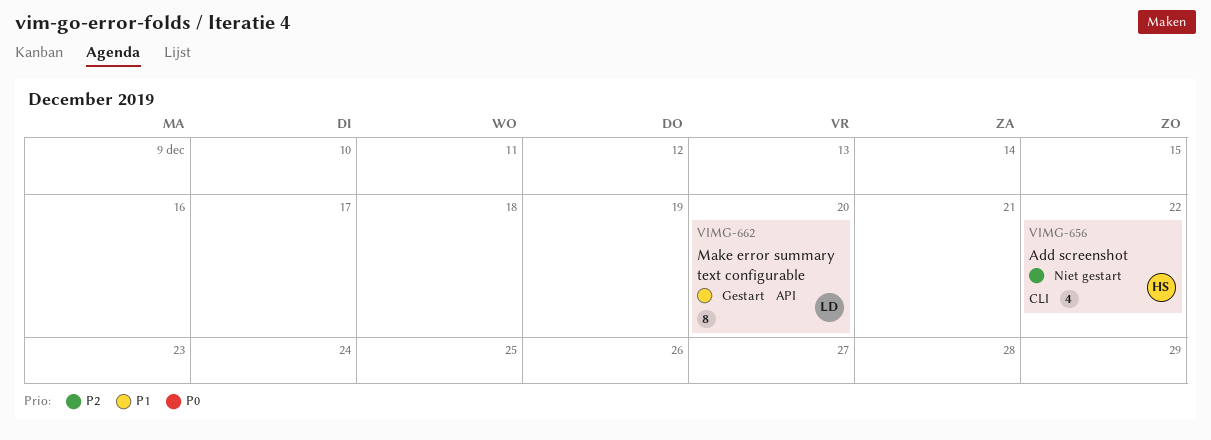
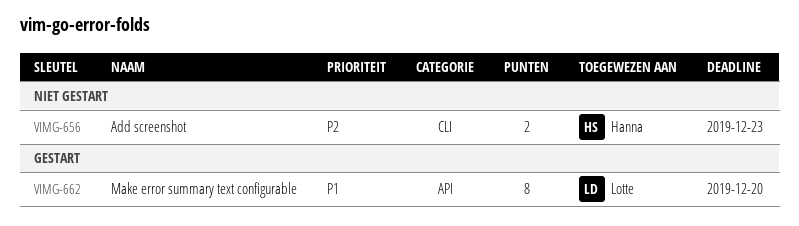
VIMG-656, estimate: 4 -> 2
VIMG-656, due: Dec 22 -> Dec 23

